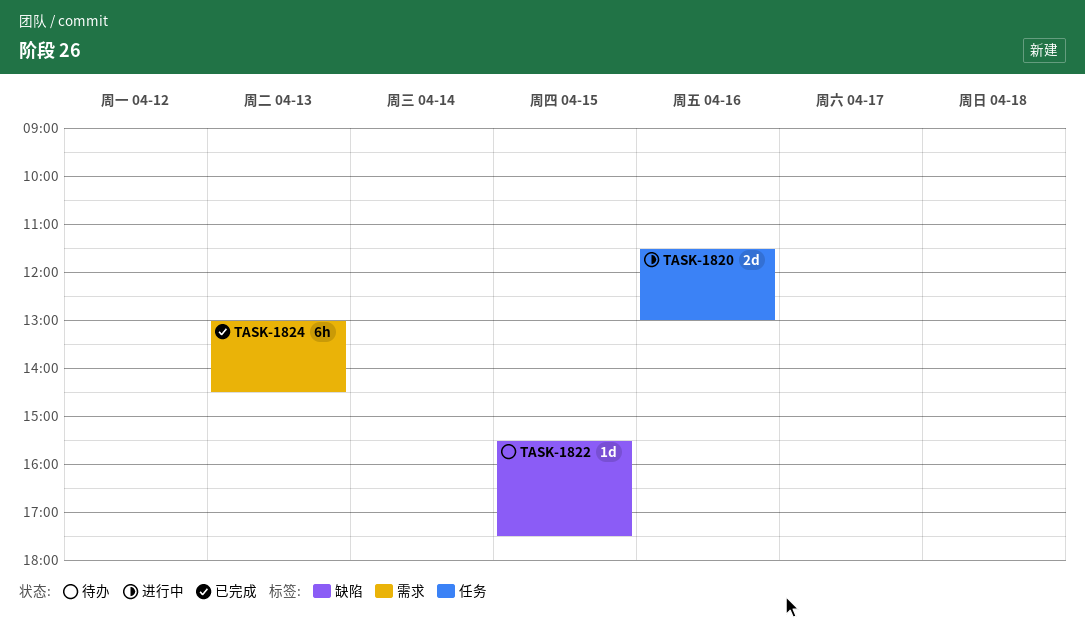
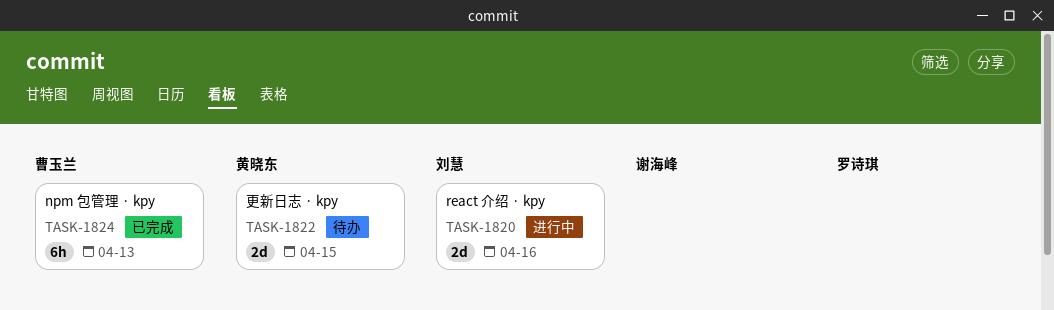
TASK-1822, estimate: 1d -> 2d

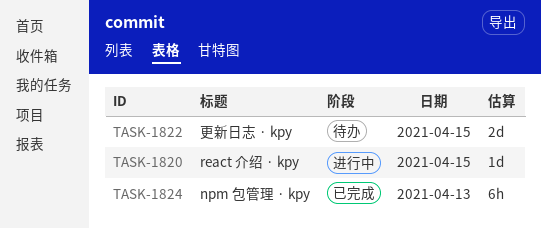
TASK-1820, estimate: 2d -> 1d
TASK-1820, day: Apr 16 -> Apr 15

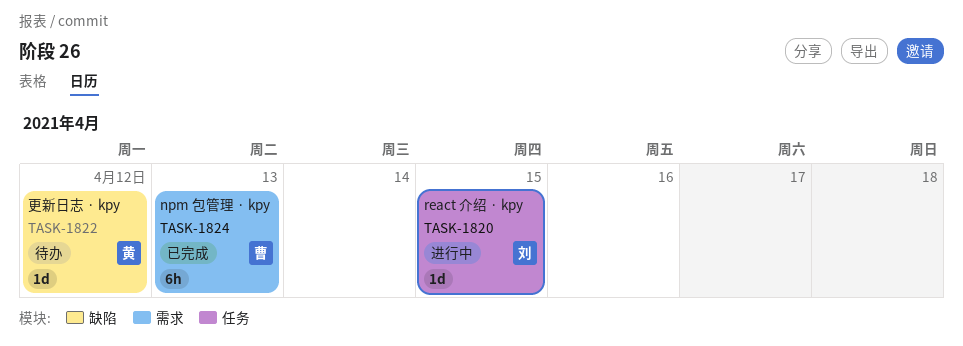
TASK-1822, estimate: 2d -> 1d
TASK-1822, day: Apr 15 -> Apr 12

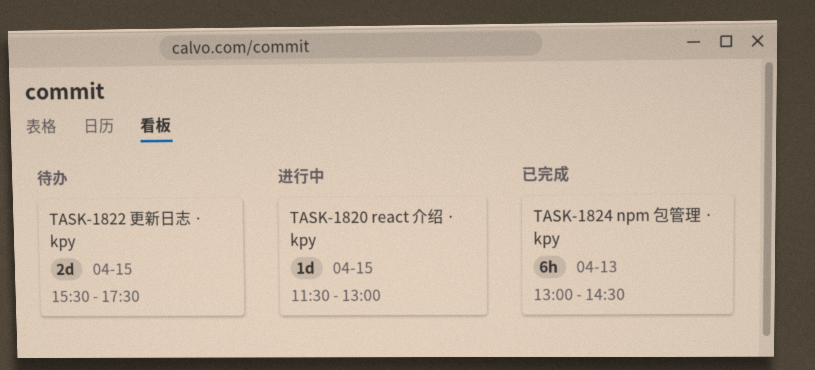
TASK-1822, estimate: 1d -> 2d
TASK-1822, day: Apr 12 -> Apr 15

